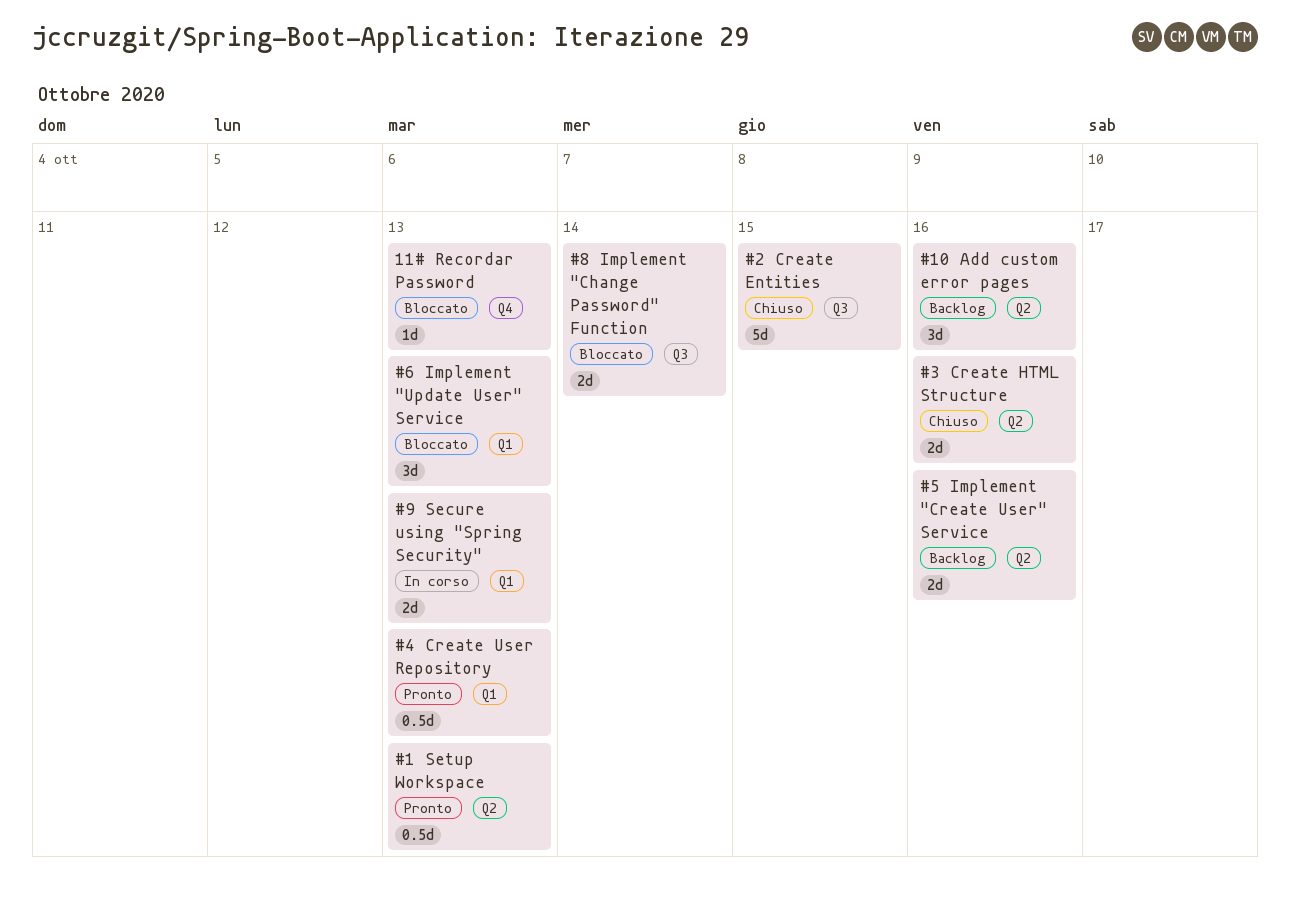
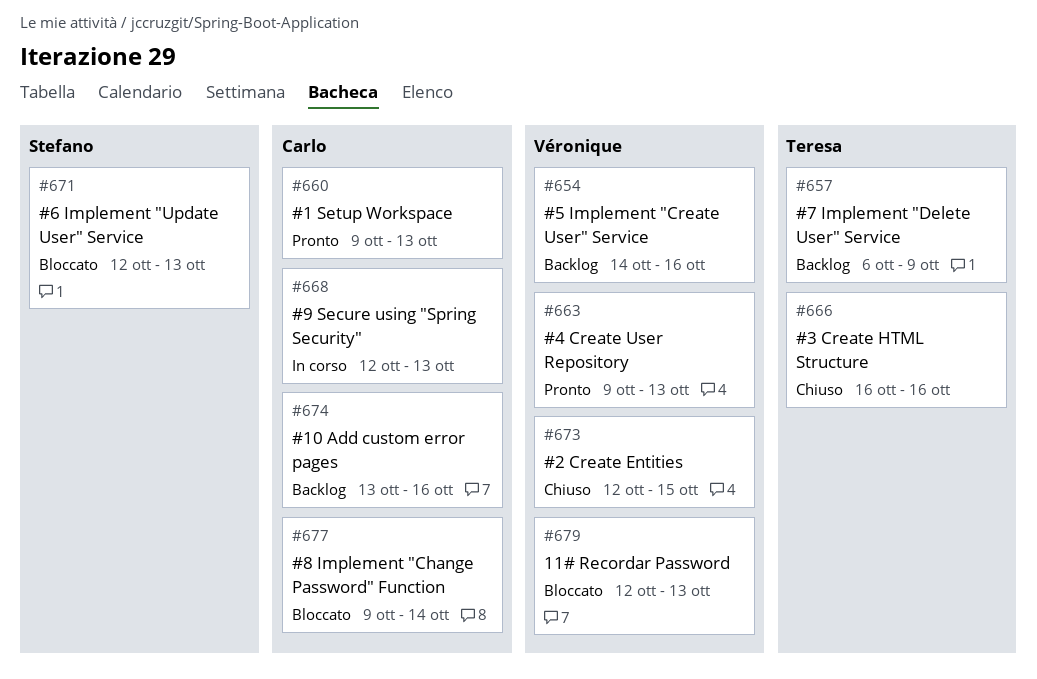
#7 Implement "Delete User" Service: none -> present

